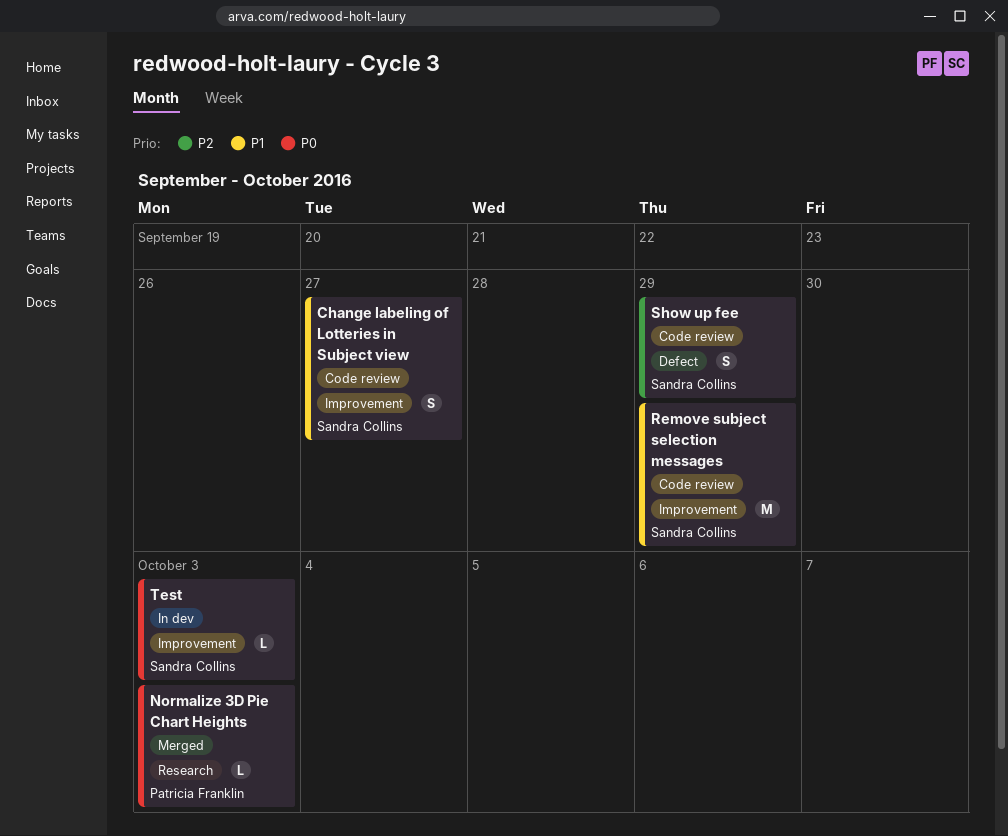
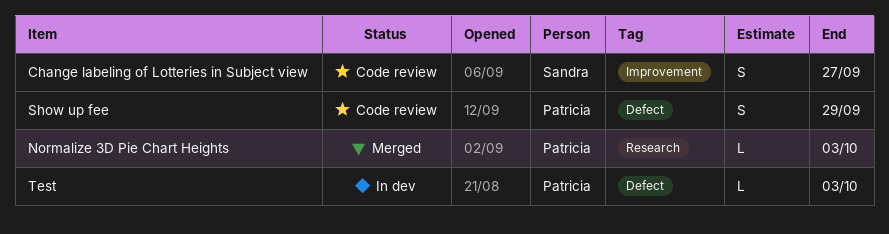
Remove subject selection messages: present -> none
Show up fee, owner: Sandra Collins -> Patricia Franklin
Test, owner: Sandra Collins -> Patricia Franklin
Test, label: Improvement -> Defect

